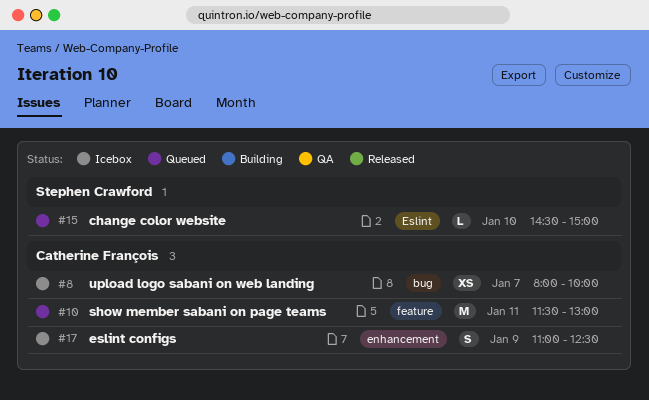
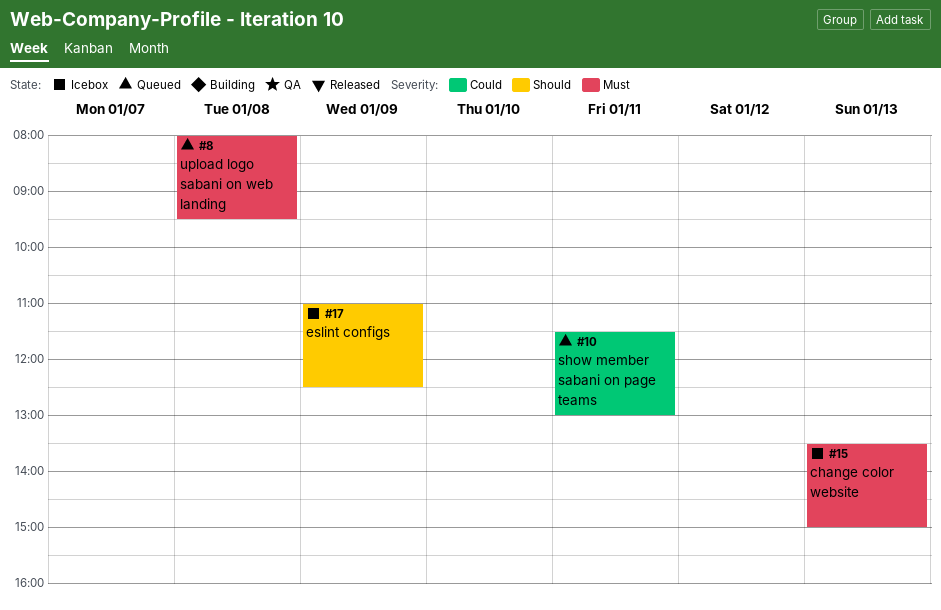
#8, status: Icebox -> Queued
#8, day: Jan 7 -> Jan 8
#8, ends: 10:00 -> 09:30
#15, status: Queued -> Icebox
#15, day: Jan 10 -> Jan 13
#15, begins: 14:30 -> 13:30

